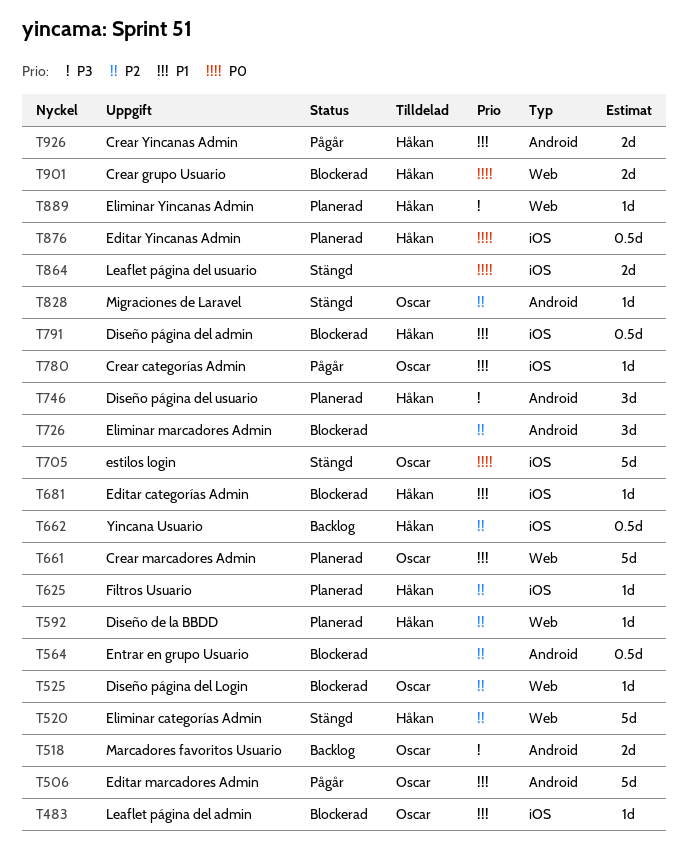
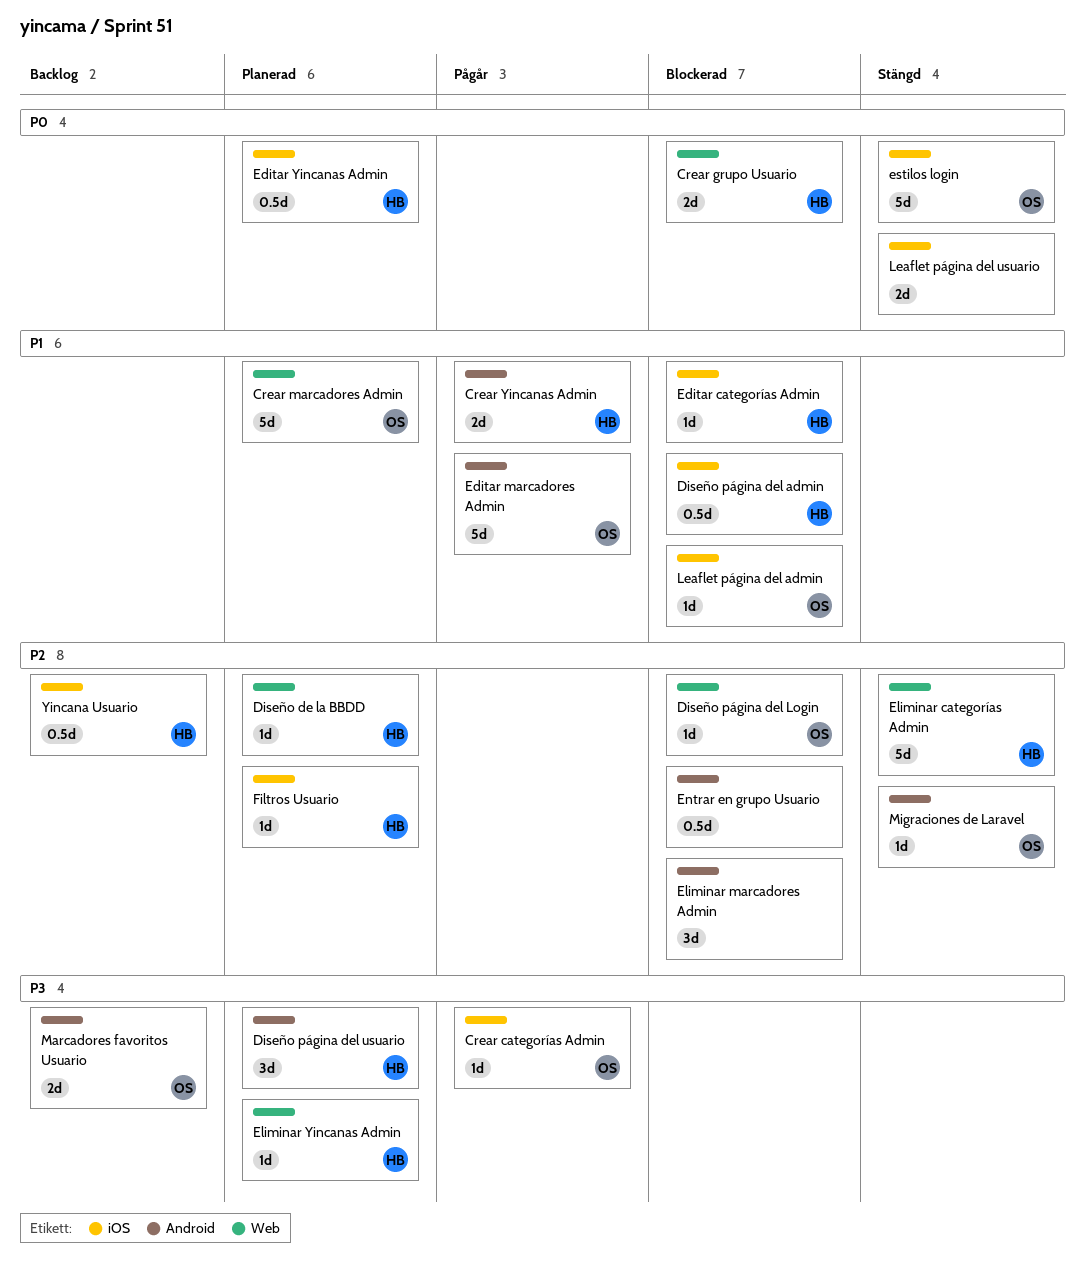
Crear categorías Admin, priority: P1 -> P3

